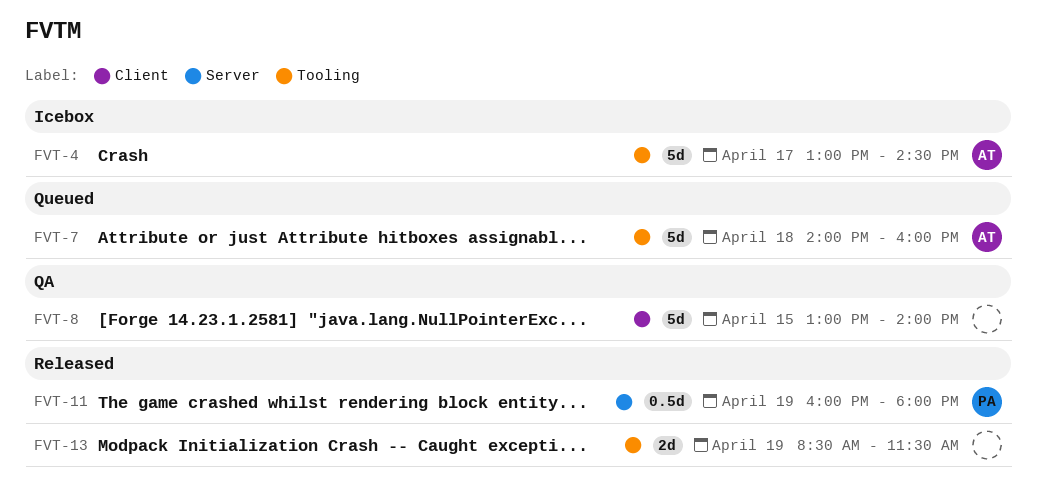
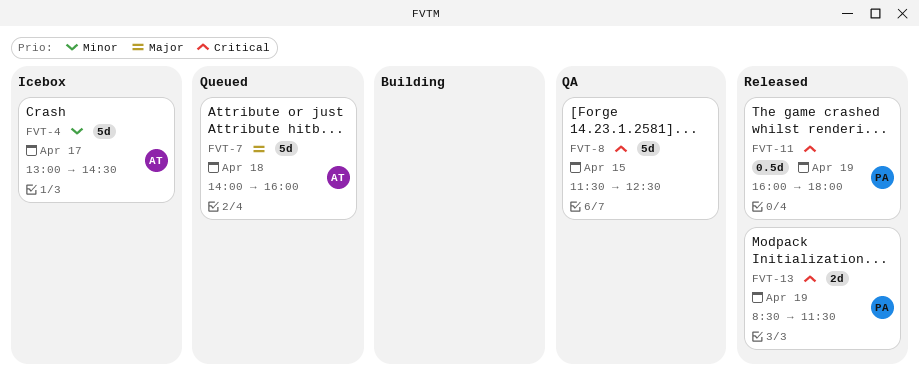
FVT-8, begins: 13:00 -> 11:30
FVT-8, ends: 14:00 -> 12:30
FVT-13, owner: none -> PA

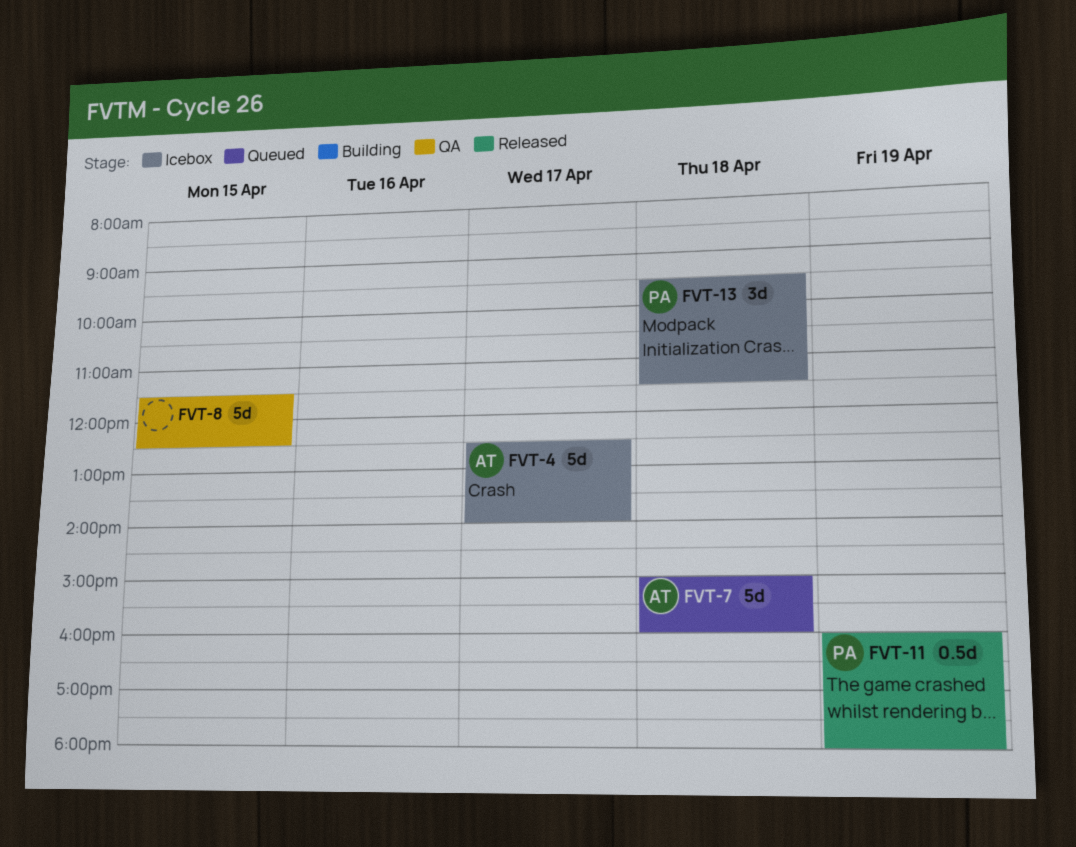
FVT-4, begins: 13:00 -> 12:30
FVT-4, ends: 14:30 -> 14:00
FVT-7, begins: 14:00 -> 15:00
FVT-13, status: Released -> Icebox
FVT-13, estimate: 2d -> 3d
FVT-13, day: Apr 19 -> Apr 18
FVT-13, begins: 08:30 -> 09:30

